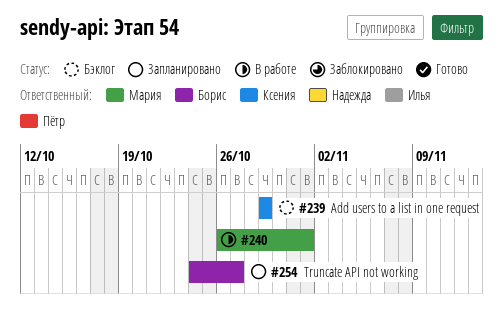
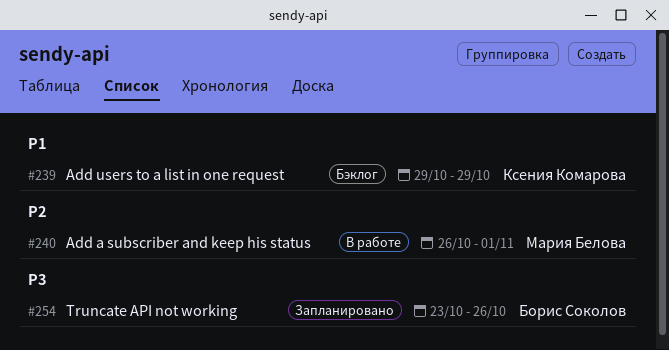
#254, start: Oct 24 -> Oct 23
#254, due: Oct 27 -> Oct 26

